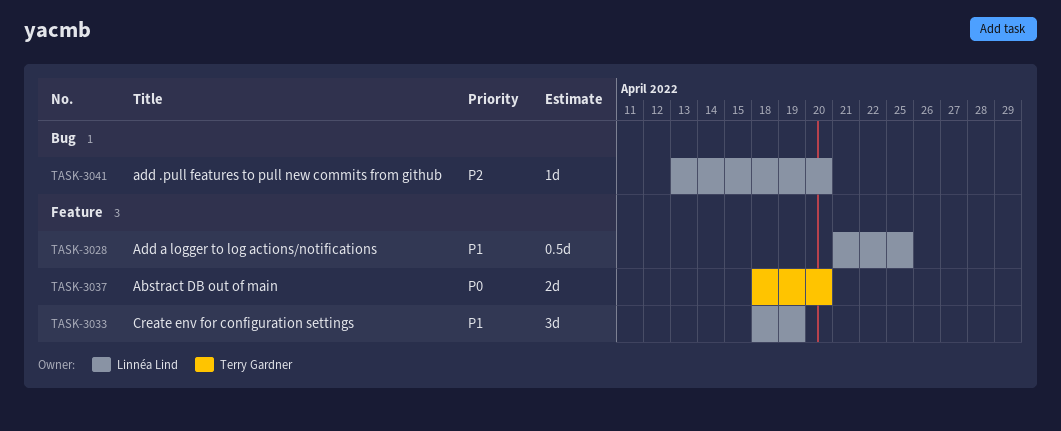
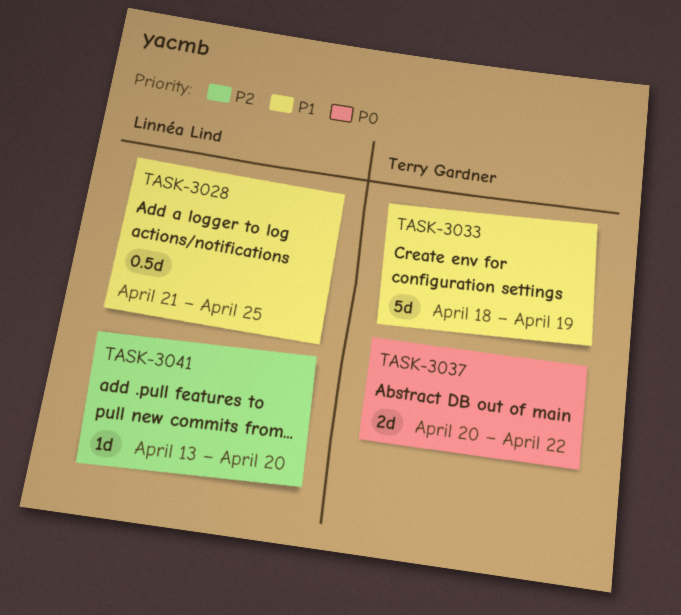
TASK-3033, owner: Linnéa Lind -> Terry Gardner
TASK-3033, estimate: 3d -> 5d
TASK-3037, start: Apr 18 -> Apr 20
TASK-3037, due: Apr 20 -> Apr 22

